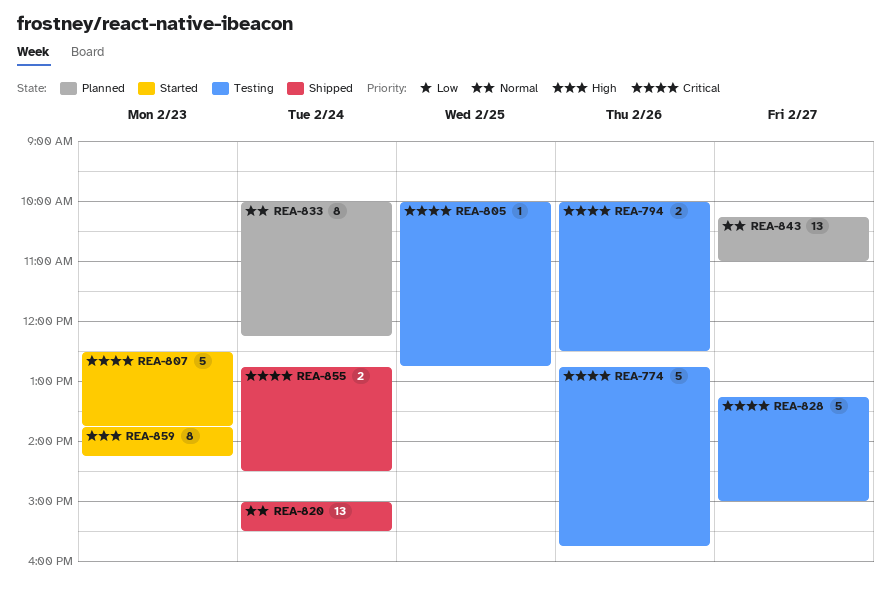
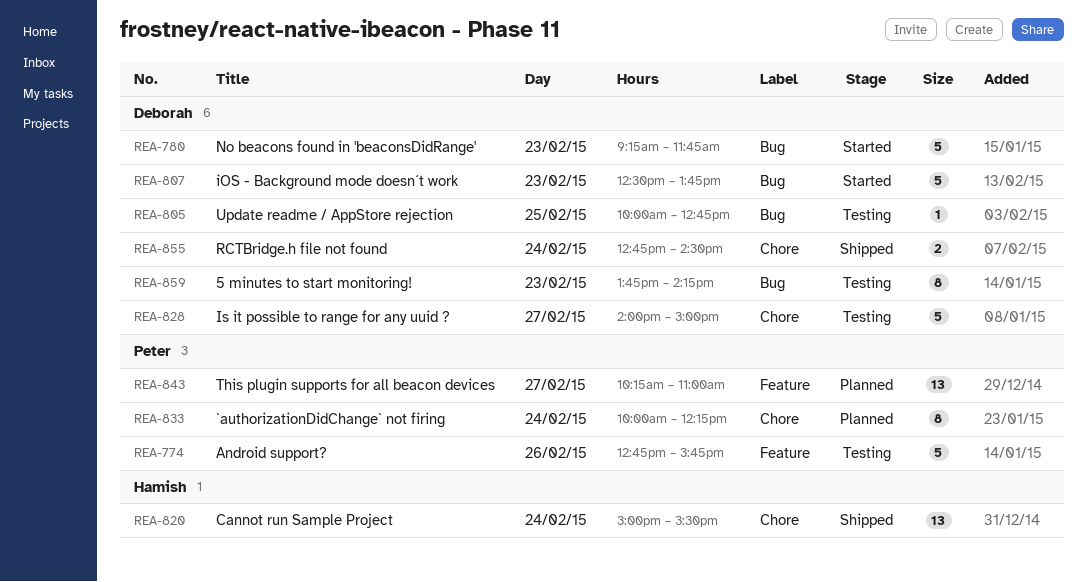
REA-780: none -> present
REA-794: present -> none
REA-828, begins: 13:15 -> 14:00
REA-859, status: Started -> Testing

